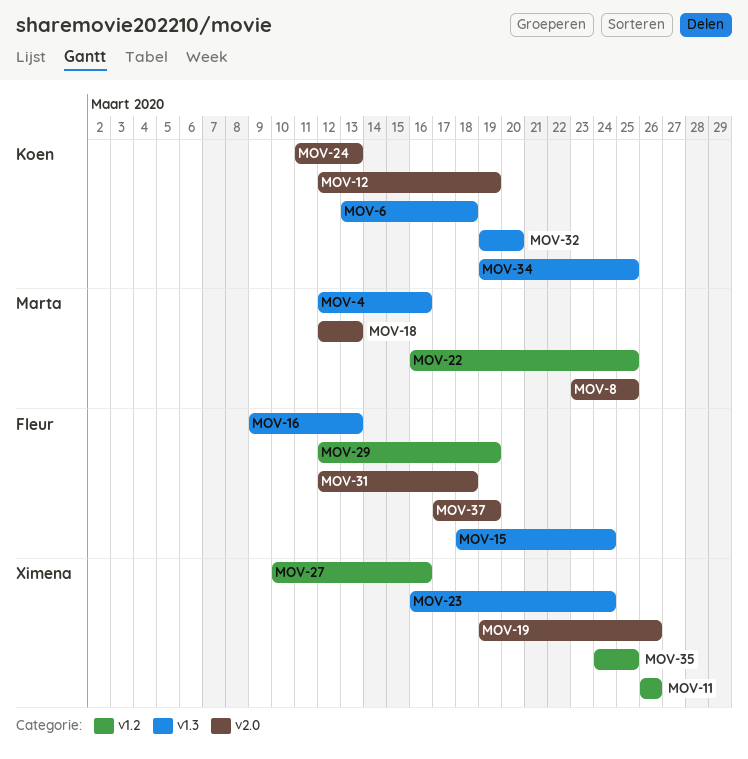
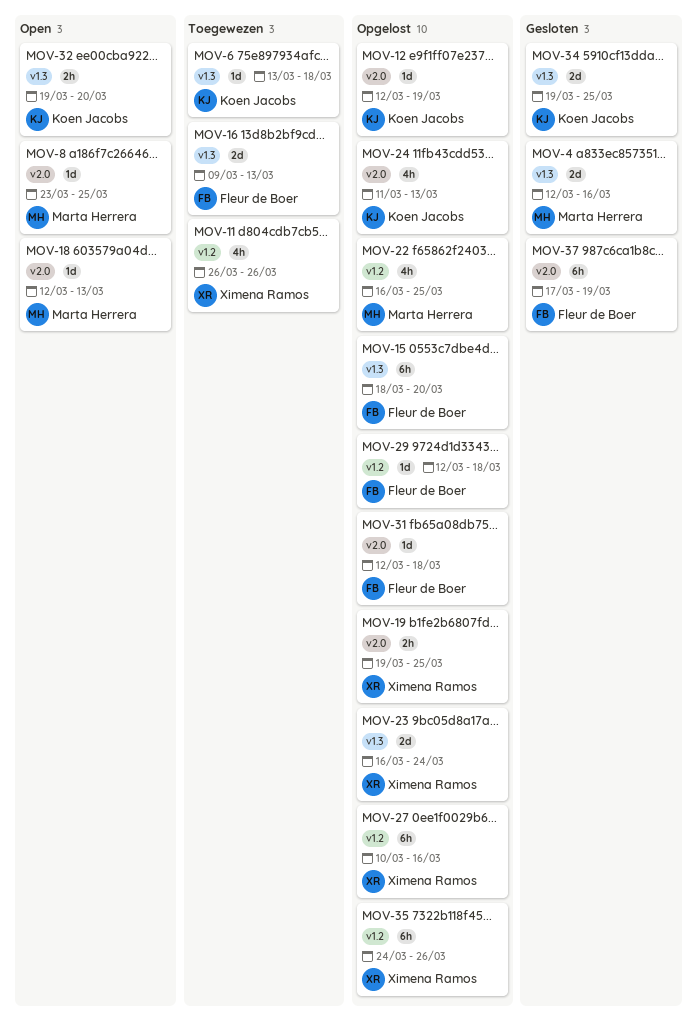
MOV-15, due: Mar 24 -> Mar 20
MOV-19, due: Mar 26 -> Mar 25
MOV-29, due: Mar 19 -> Mar 18
MOV-35, due: Mar 25 -> Mar 26

